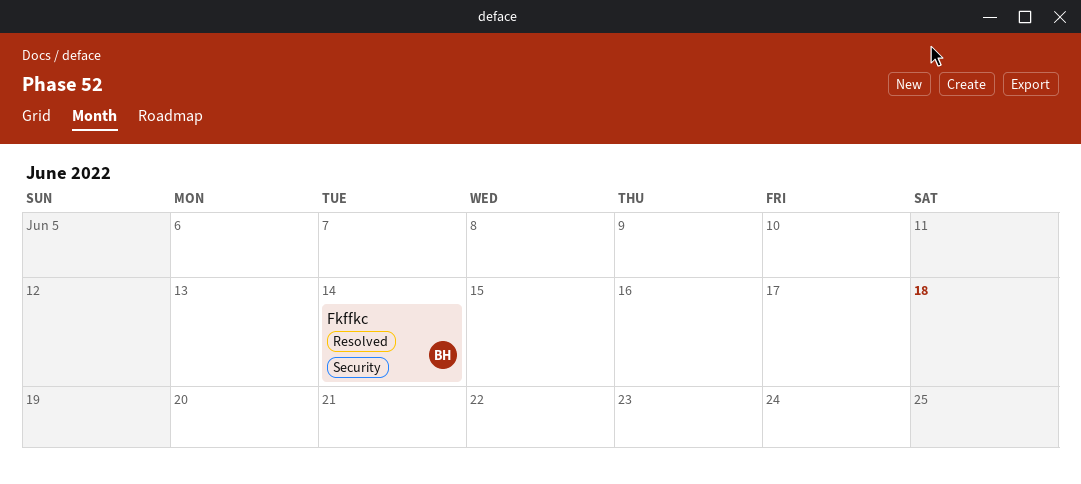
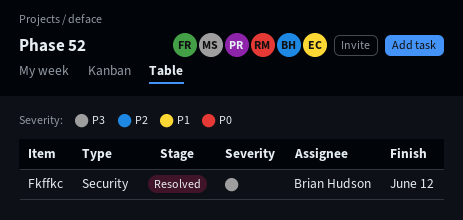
Fkffkc, due: Jun 14 -> Jun 12

